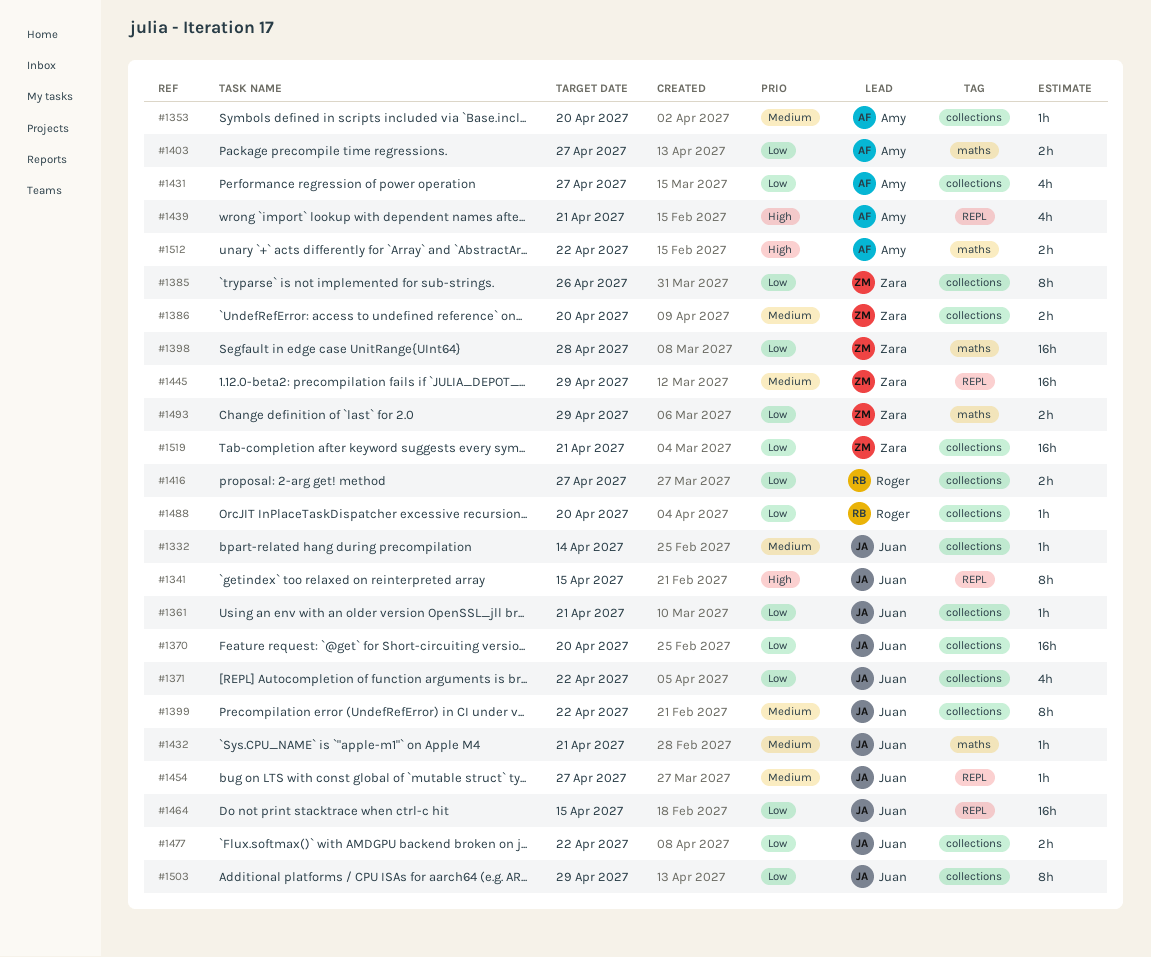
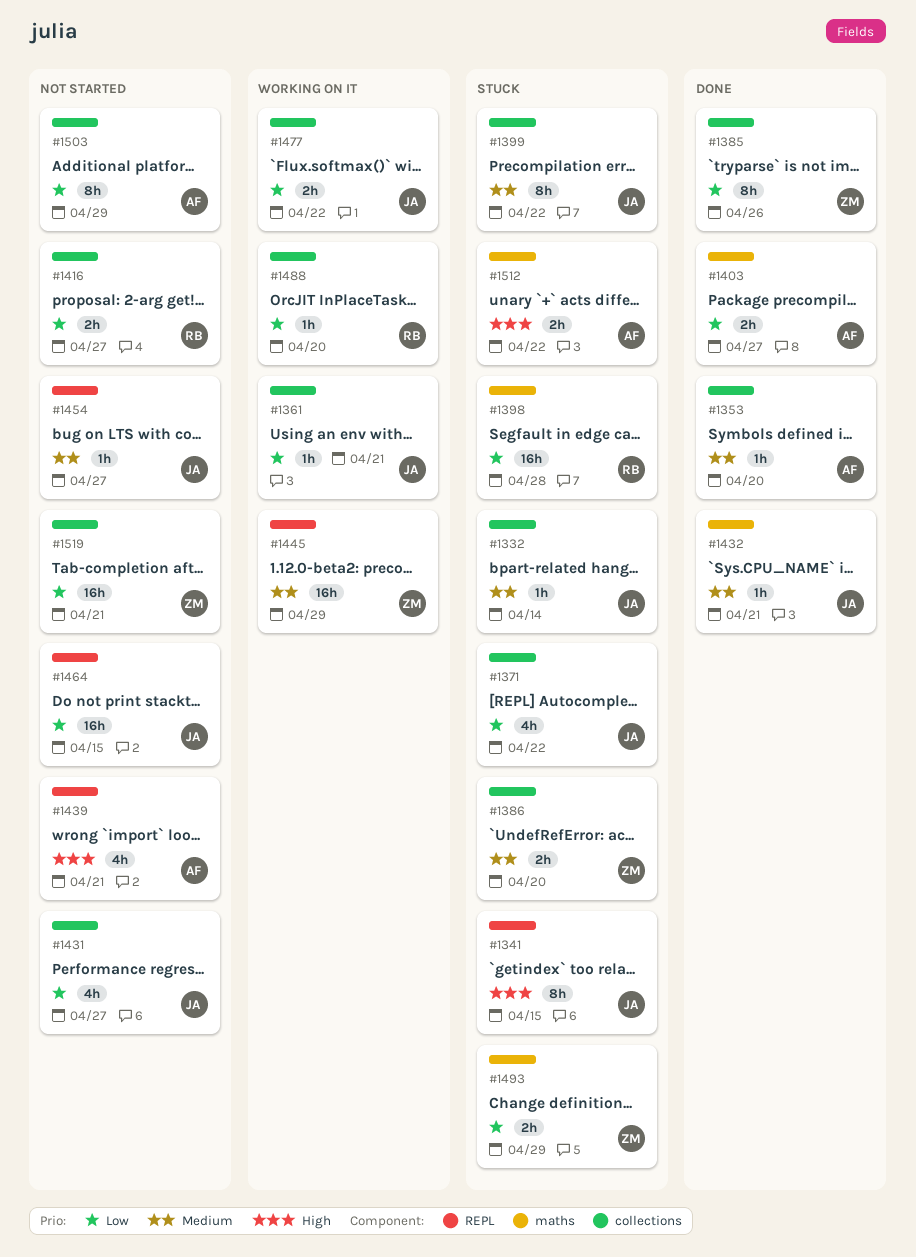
#1370: present -> none
#1398, owner: Zara -> Roger
#1431, owner: Amy -> Juan
#1503, owner: Juan -> Amy

